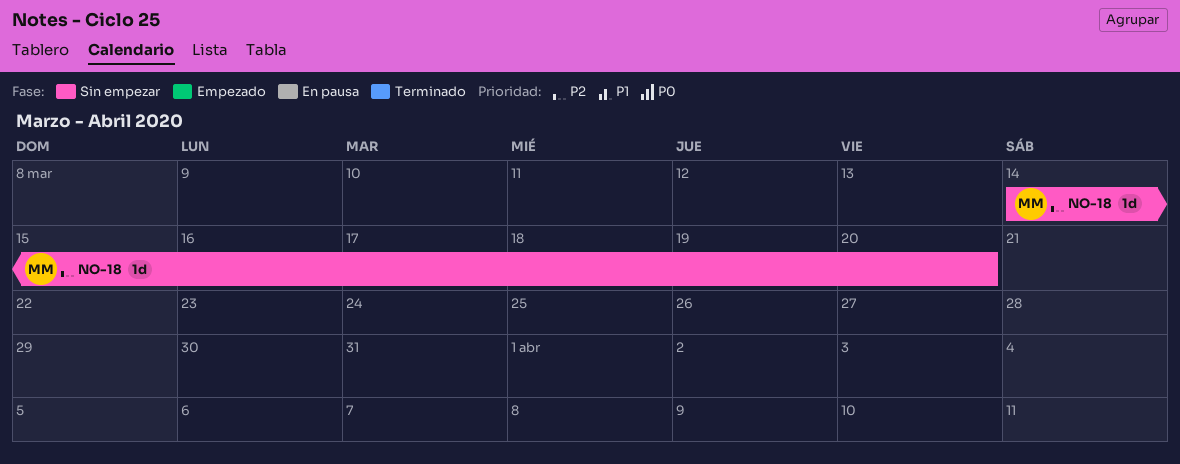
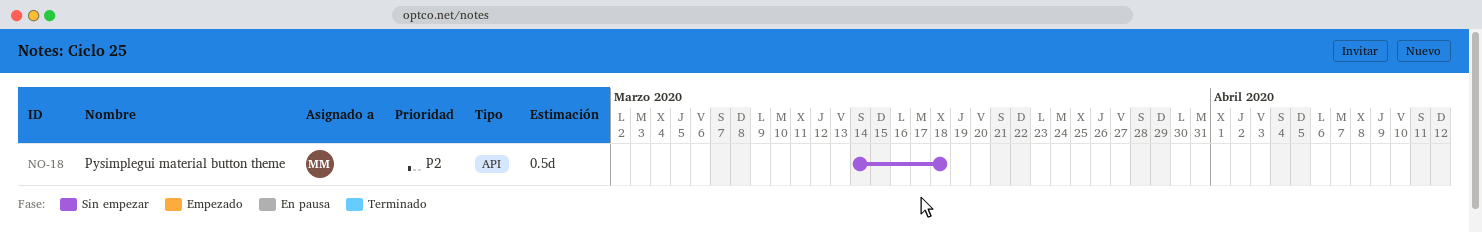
NO-18, estimate: 1d -> 0.5d
NO-18, due: Mar 20 -> Mar 18

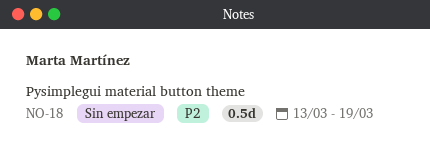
NO-18, start: Mar 14 -> Mar 13
NO-18, due: Mar 18 -> Mar 19

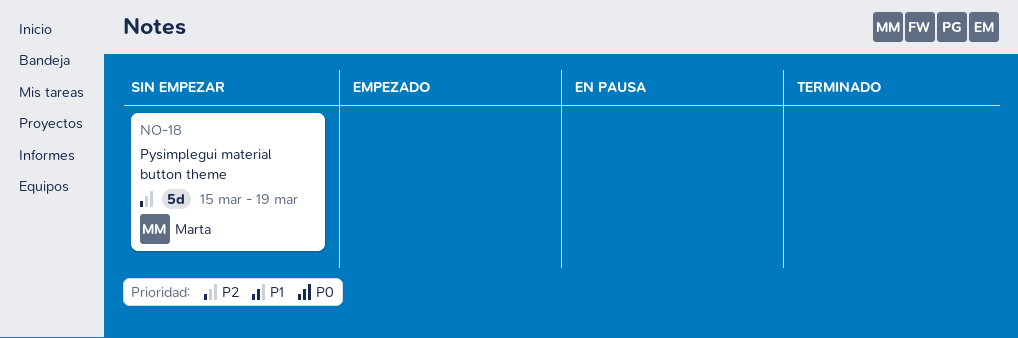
NO-18, estimate: 0.5d -> 5d
NO-18, start: Mar 13 -> Mar 15

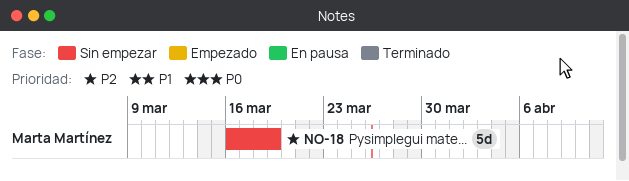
NO-18, start: Mar 15 -> Mar 16

